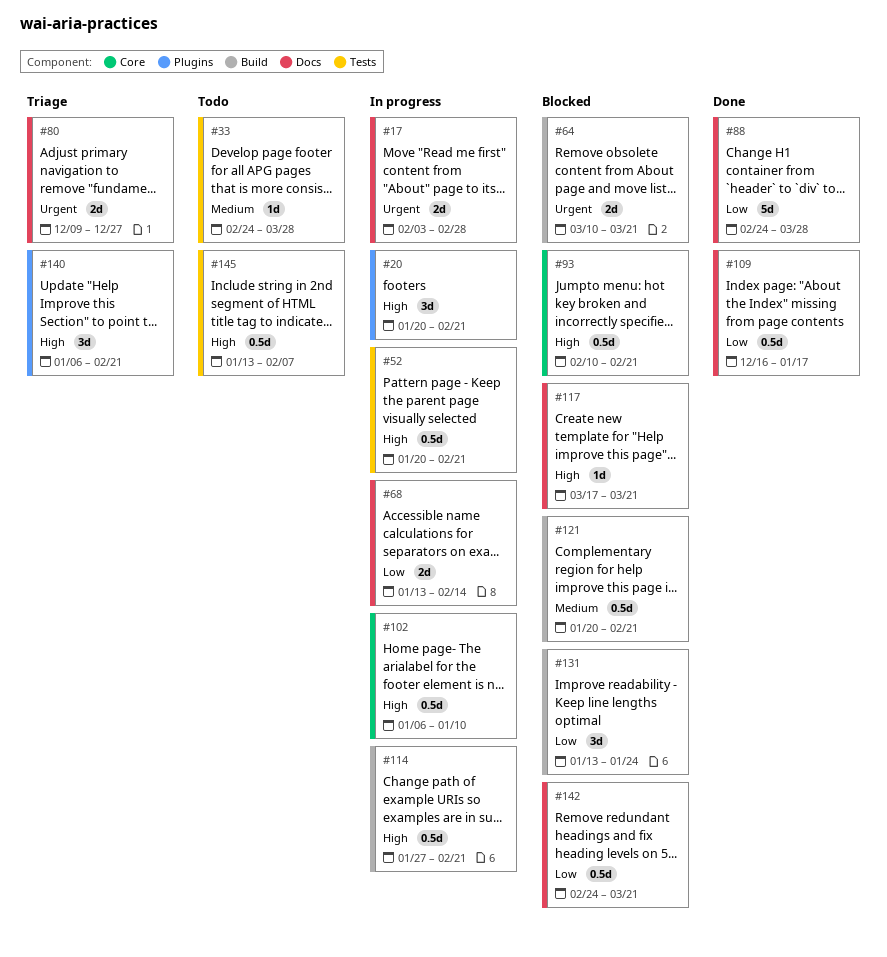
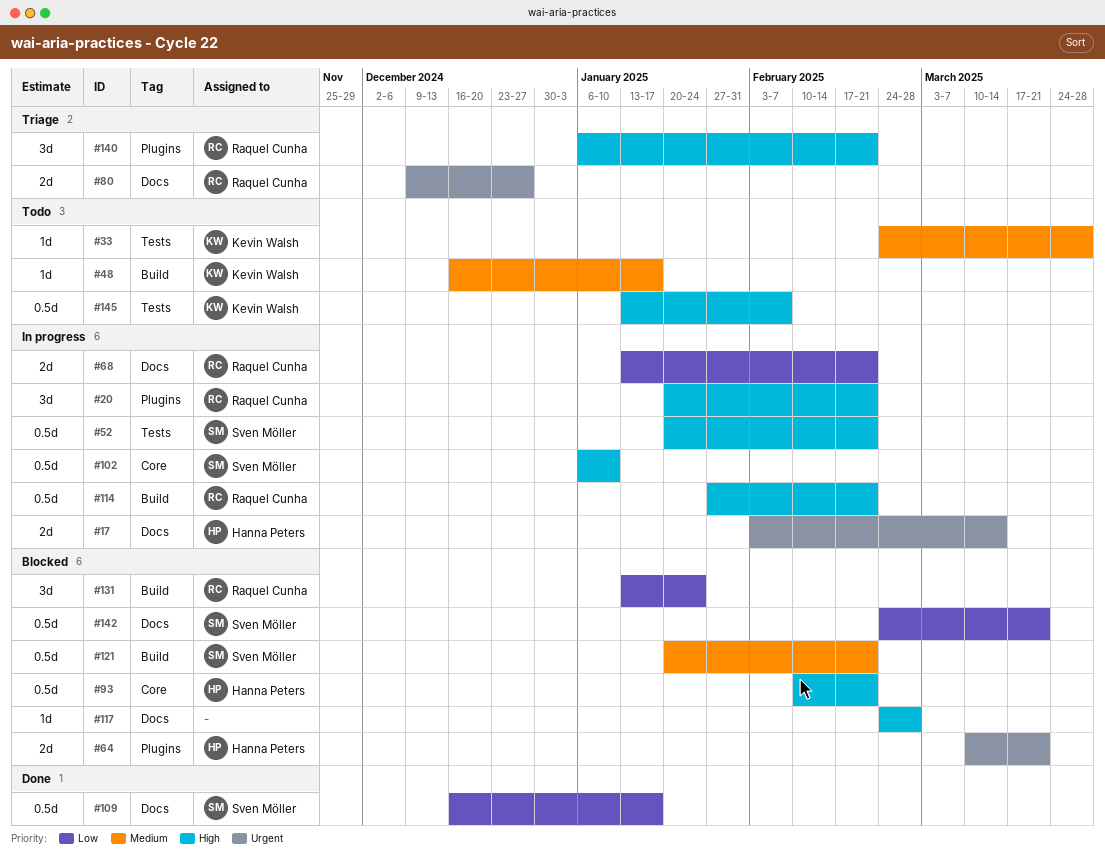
#17, due: Feb 28 -> Mar 14
#48: none -> present
#64, label: Build -> Plugins
#68, due: Feb 14 -> Feb 21
#88: present -> none
#117, start: Mar 17 -> Feb 24
#117, due: Mar 21 -> Feb 28

